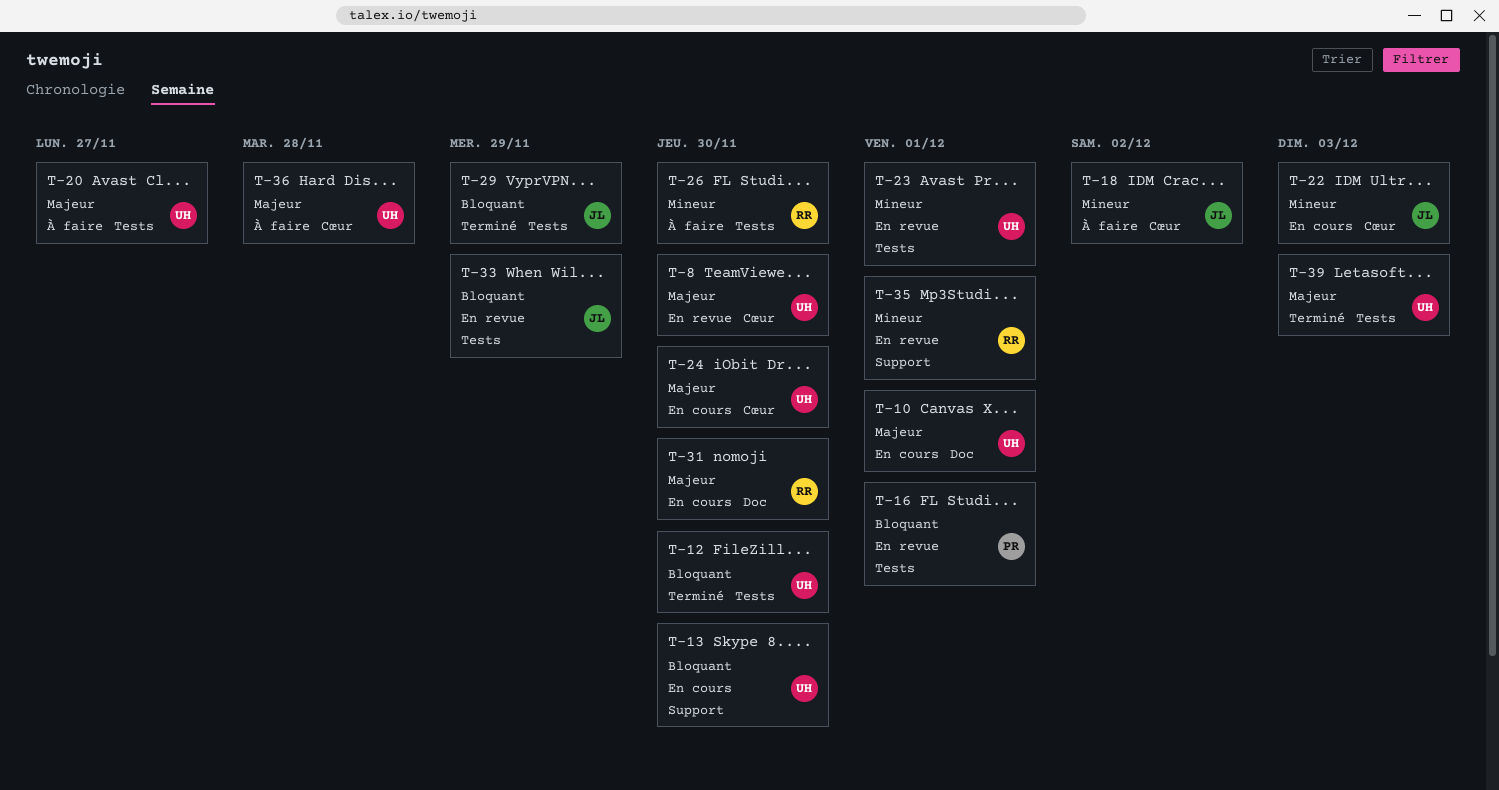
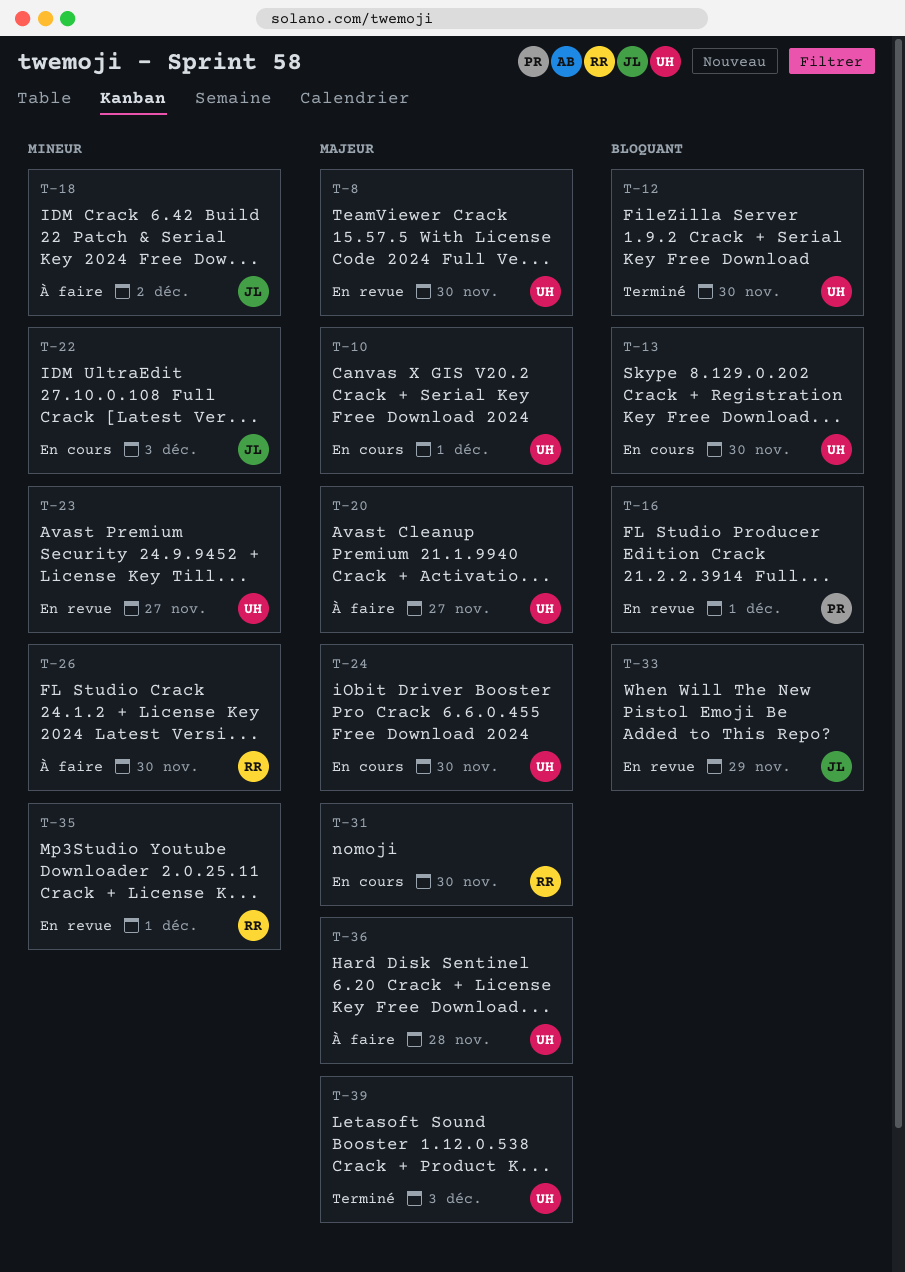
T-23, due: Dec 1 -> Nov 27
T-29: present -> none

